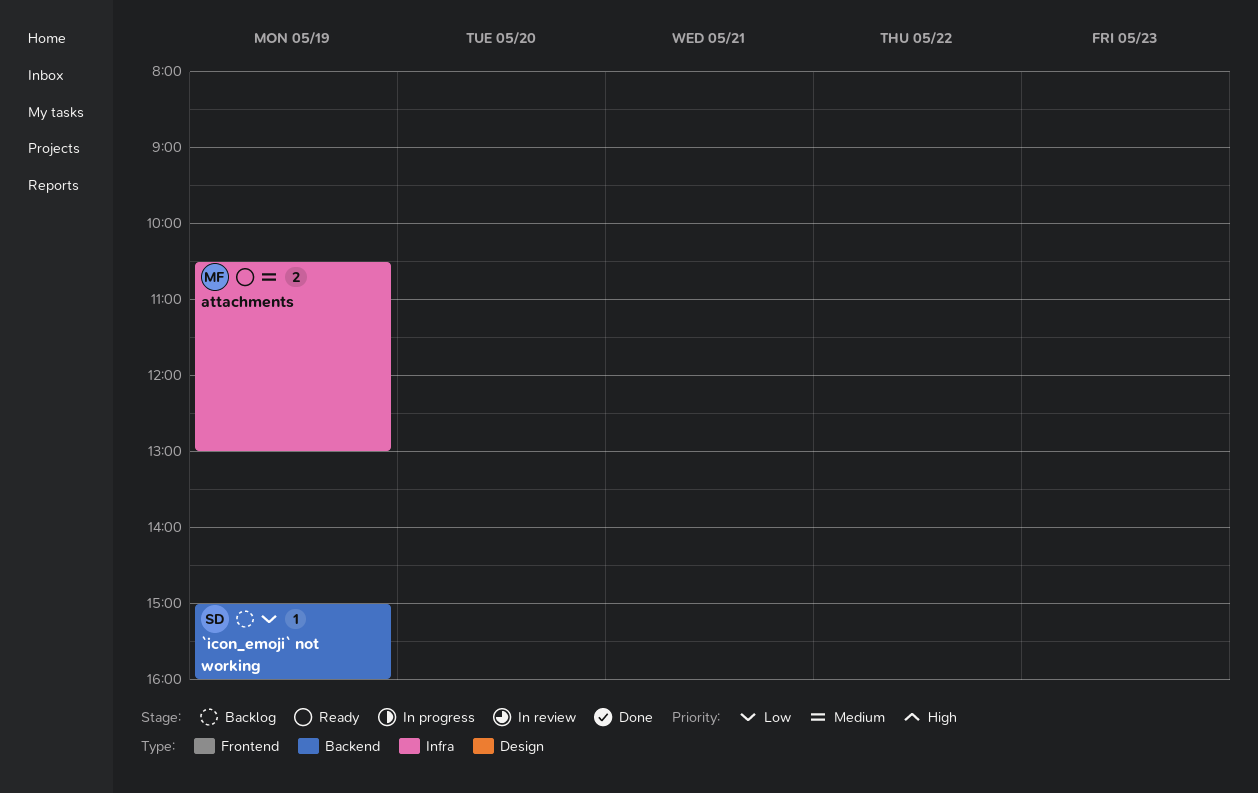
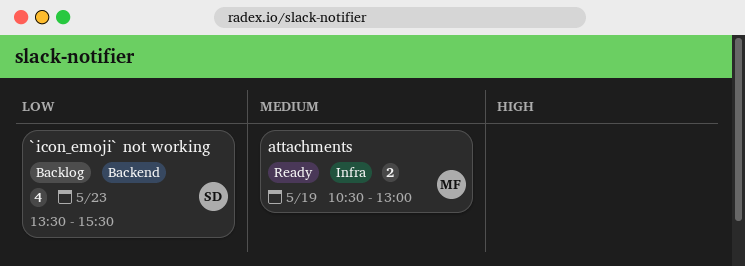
`icon_emoji` not working, estimate: 1 -> 4
`icon_emoji` not working, day: May 19 -> May 23
`icon_emoji` not working, begins: 15:00 -> 13:30
`icon_emoji` not working, ends: 16:00 -> 15:30

